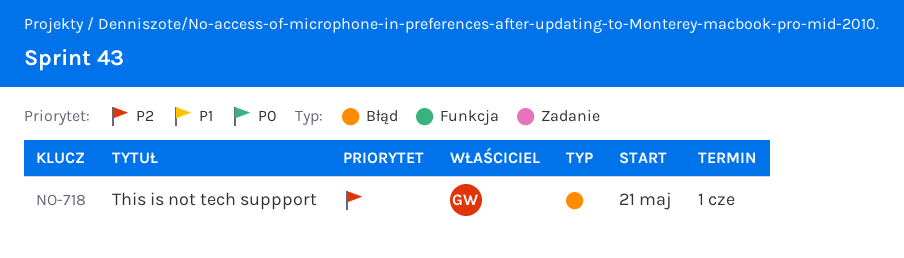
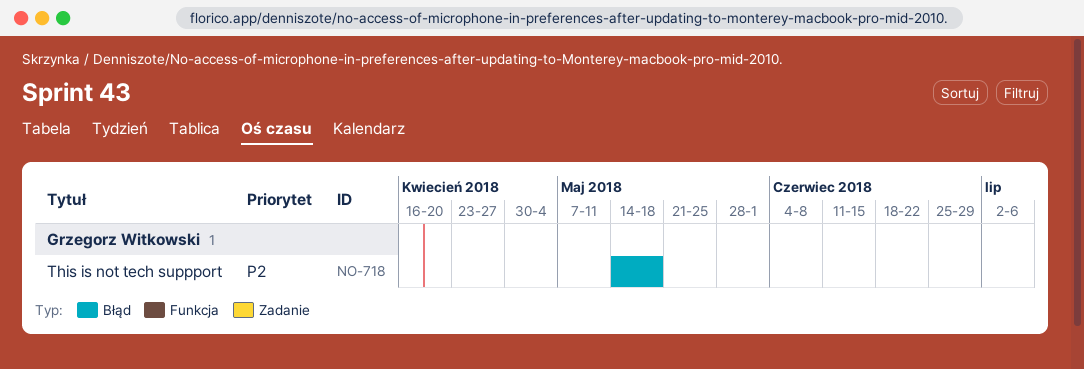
NO-718, start: May 21 -> May 14
NO-718, due: Jun 1 -> May 18

